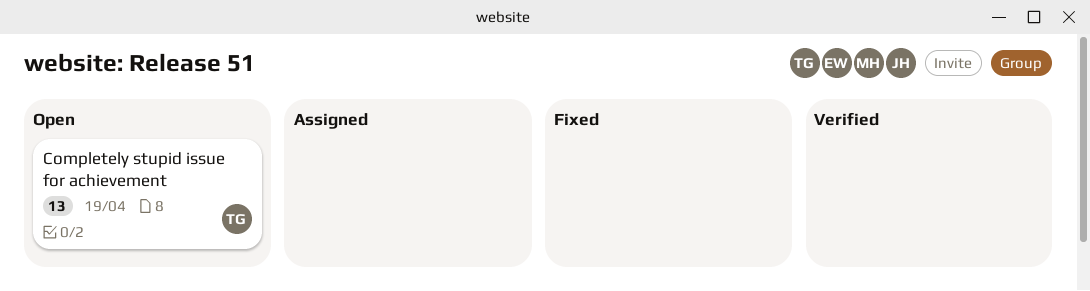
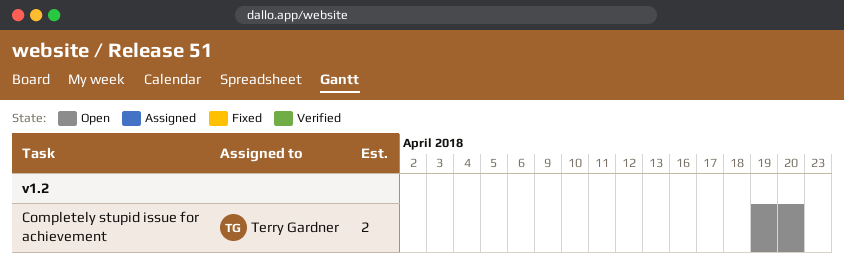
Completely stupid issue for achievement, estimate: 13 -> 2
Completely stupid issue for achievement, due: Apr 19 -> Apr 20

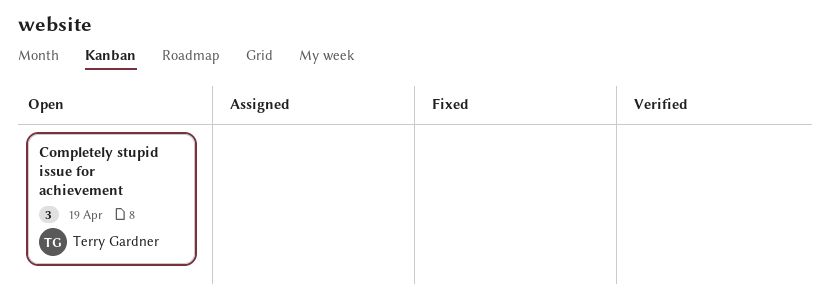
Completely stupid issue for achievement, estimate: 2 -> 3
Completely stupid issue for achievement, due: Apr 20 -> Apr 19

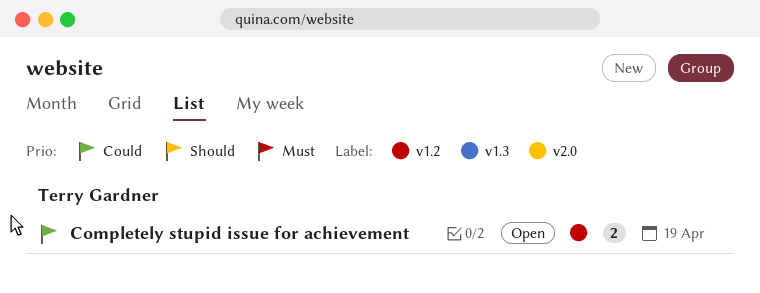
Completely stupid issue for achievement, estimate: 3 -> 2

